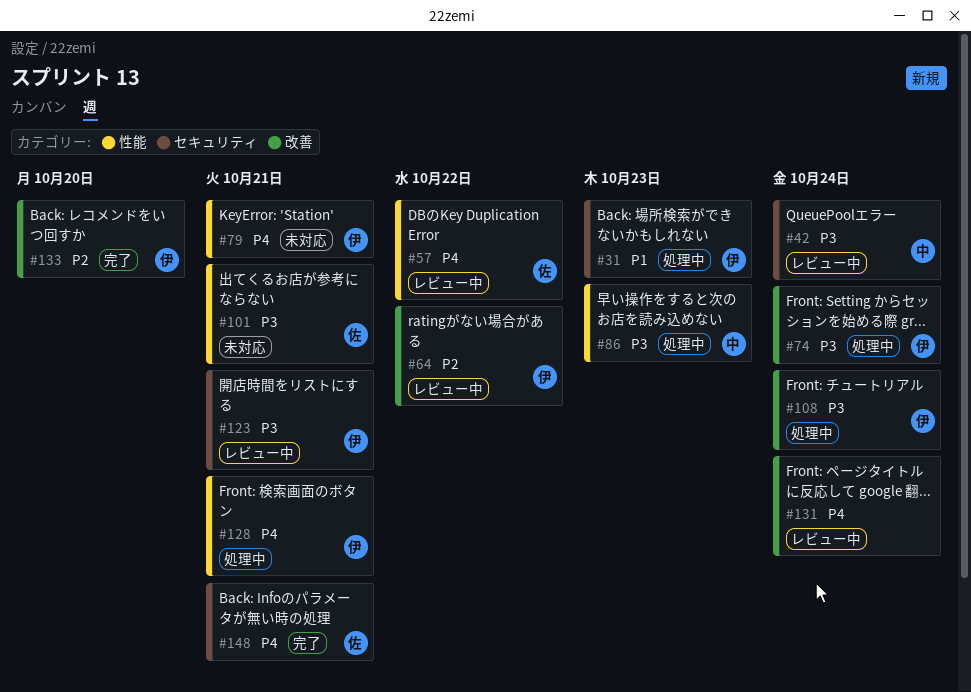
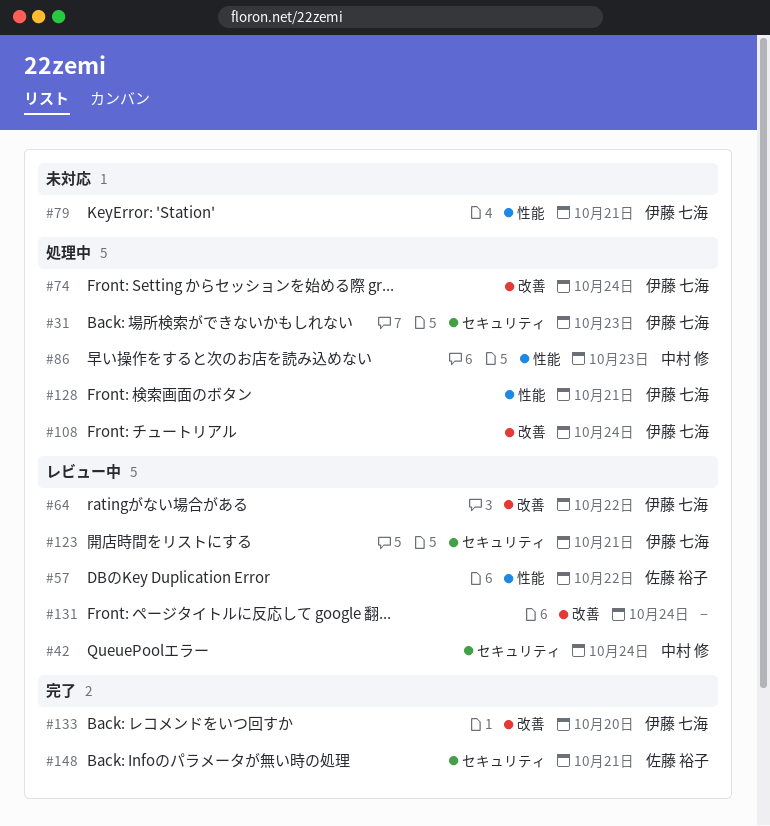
#101: present -> none

